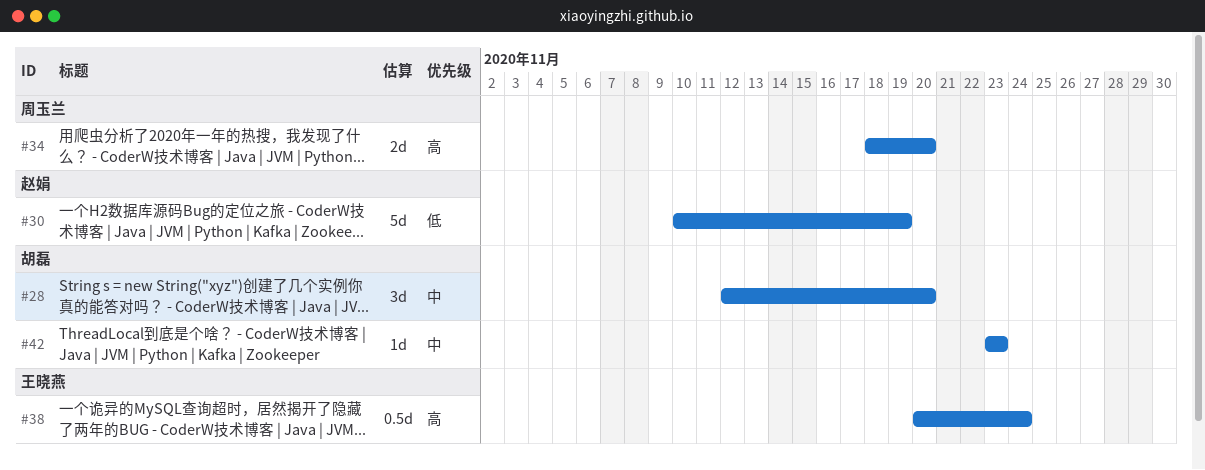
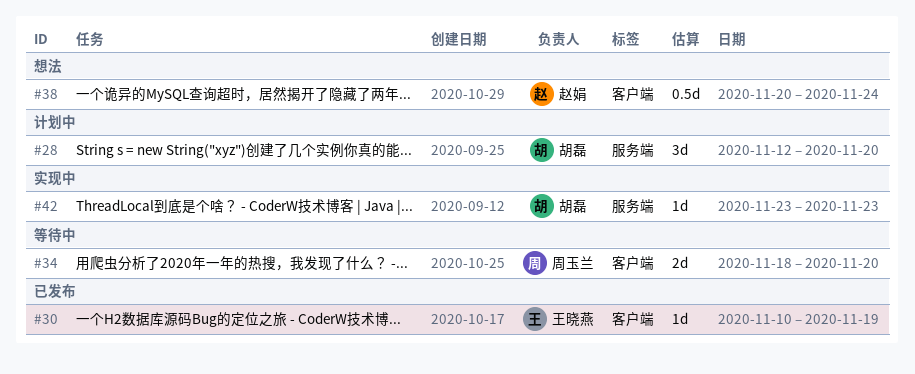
#30, owner: 赵娟 -> 王晓燕
#30, estimate: 5d -> 1d
#38, owner: 王晓燕 -> 赵娟

